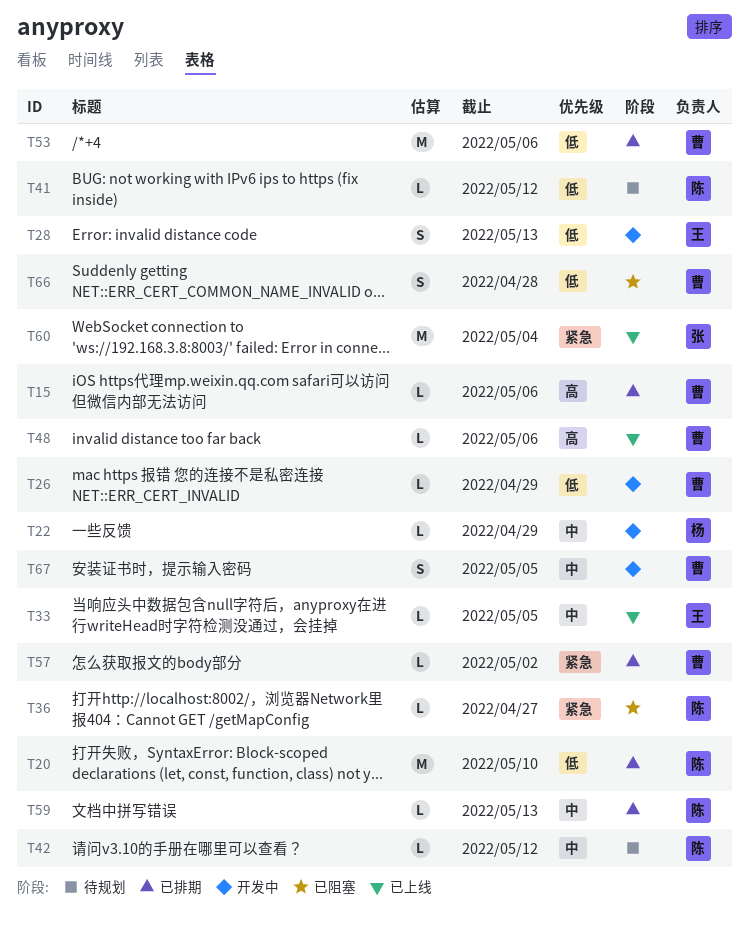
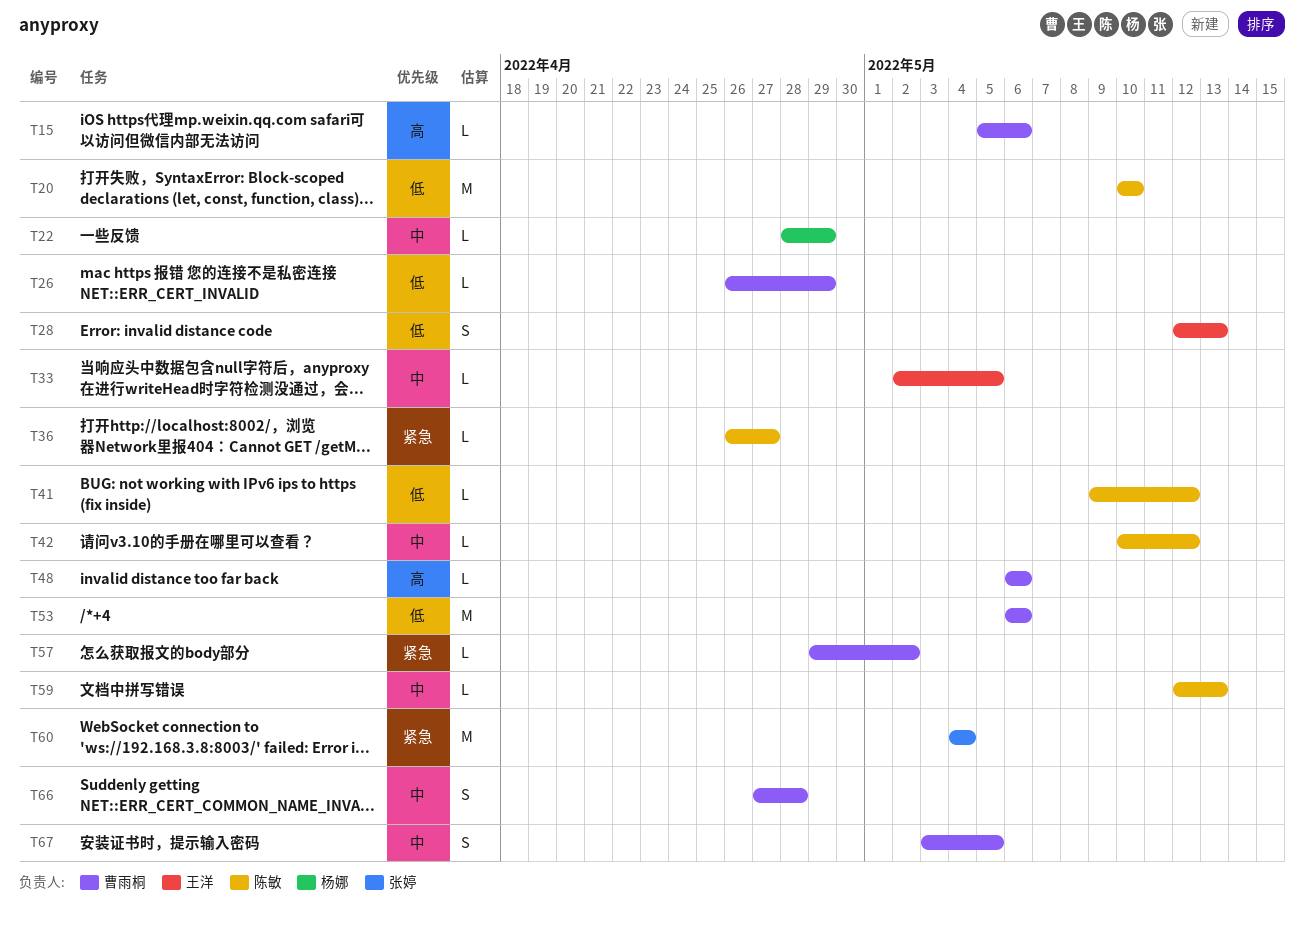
T66, priority: 低 -> 中

